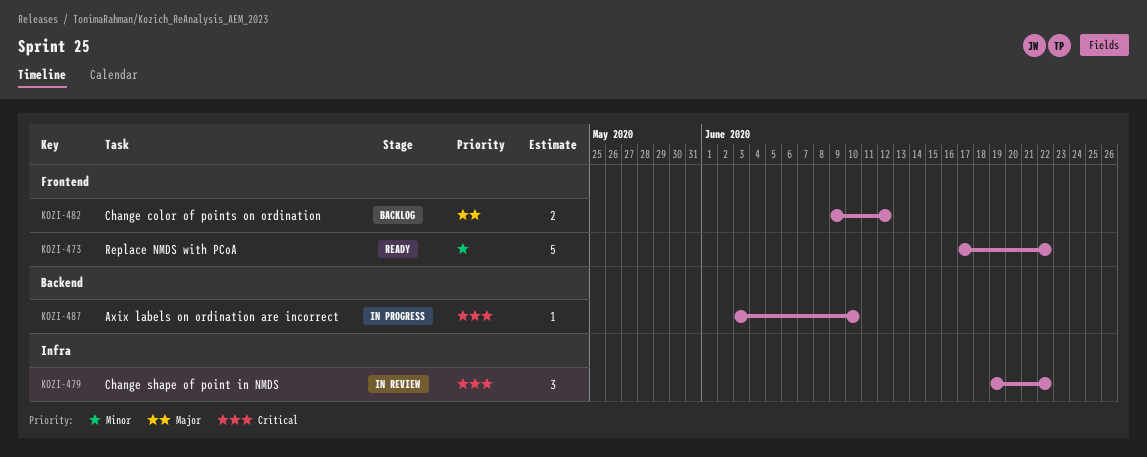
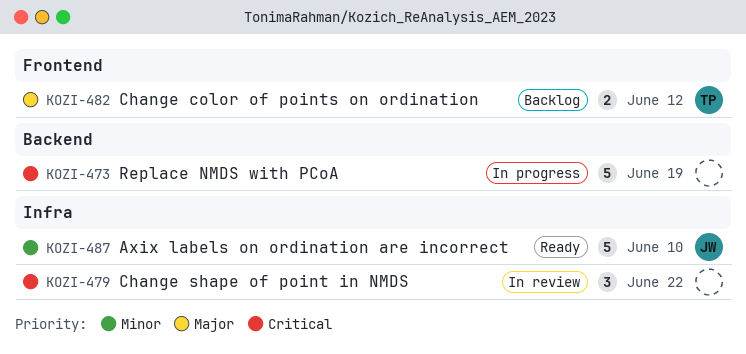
KOZI-473, status: Ready -> In progress
KOZI-473, priority: Minor -> Critical
KOZI-473, label: Frontend -> Backend
KOZI-473, due: Jun 22 -> Jun 19
KOZI-487, status: In progress -> Ready
KOZI-487, priority: Critical -> Minor
KOZI-487, label: Backend -> Infra
KOZI-487, estimate: 1 -> 5

